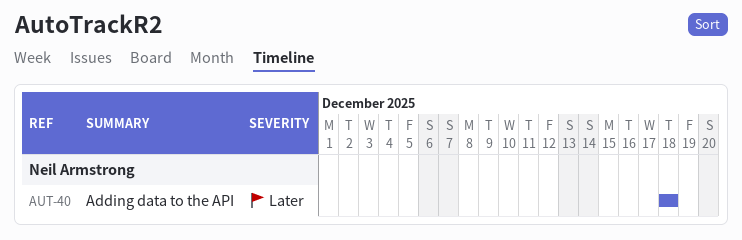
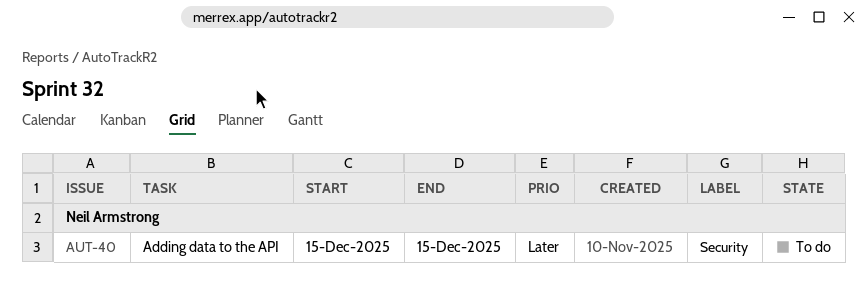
AUT-40, start: Dec 18 -> Dec 15
AUT-40, due: Dec 18 -> Dec 15

